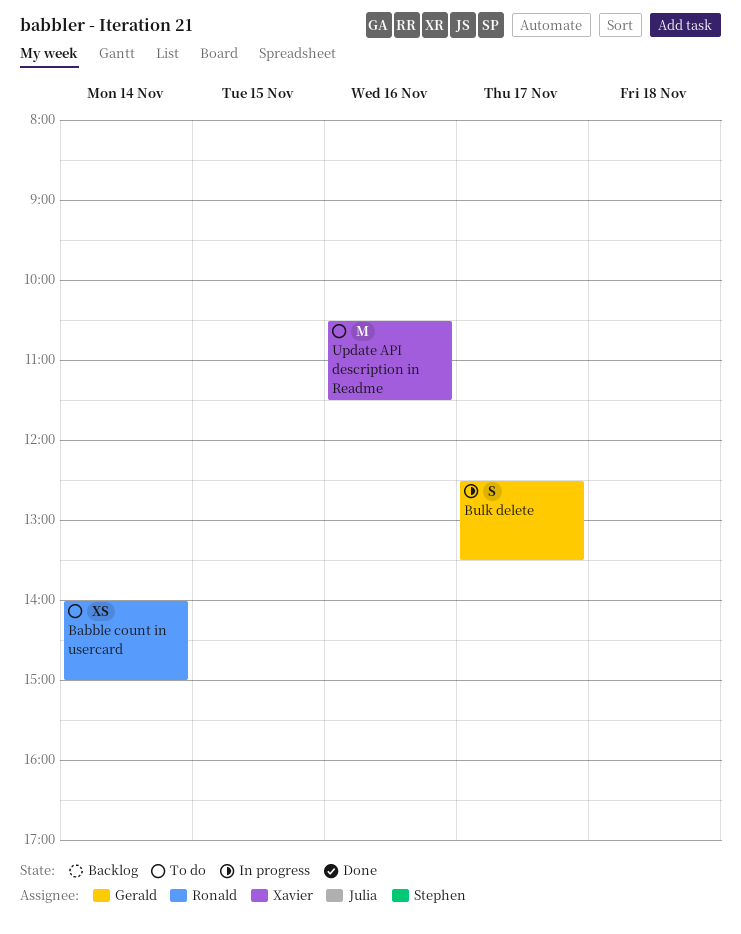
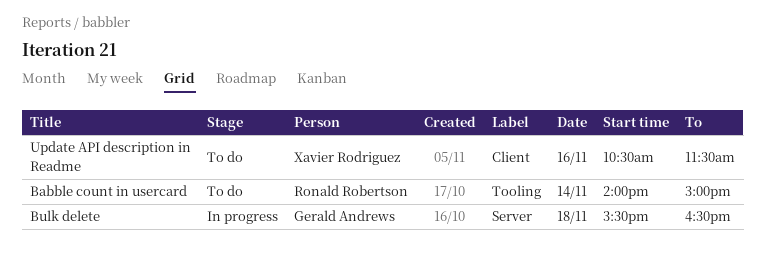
Bulk delete, day: Nov 17 -> Nov 18
Bulk delete, begins: 12:30 -> 15:30
Bulk delete, ends: 13:30 -> 16:30

